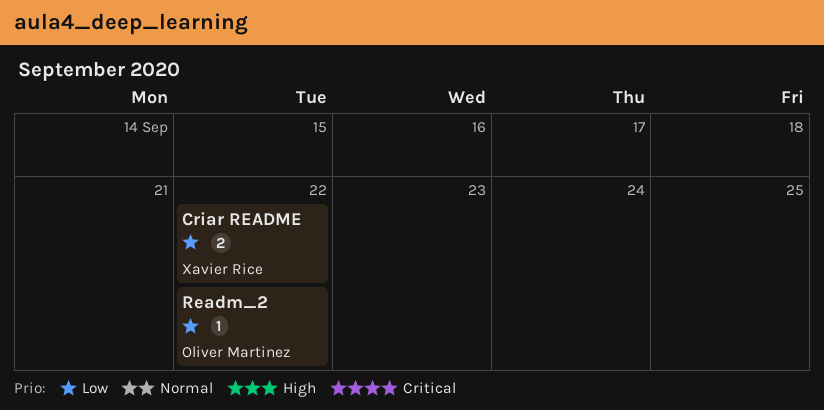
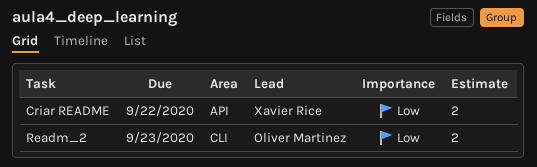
Readm_2, estimate: 1 -> 2
Readm_2, due: Sep 22 -> Sep 23

